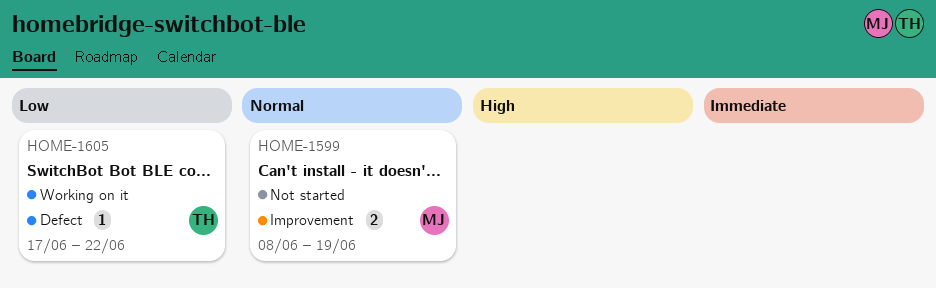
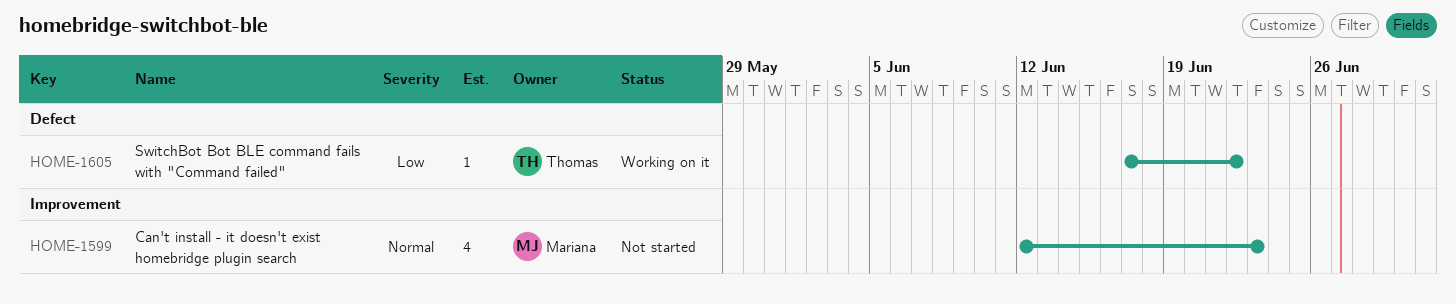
HOME-1599, estimate: 2 -> 4
HOME-1599, start: Jun 8 -> Jun 12
HOME-1599, due: Jun 19 -> Jun 23

